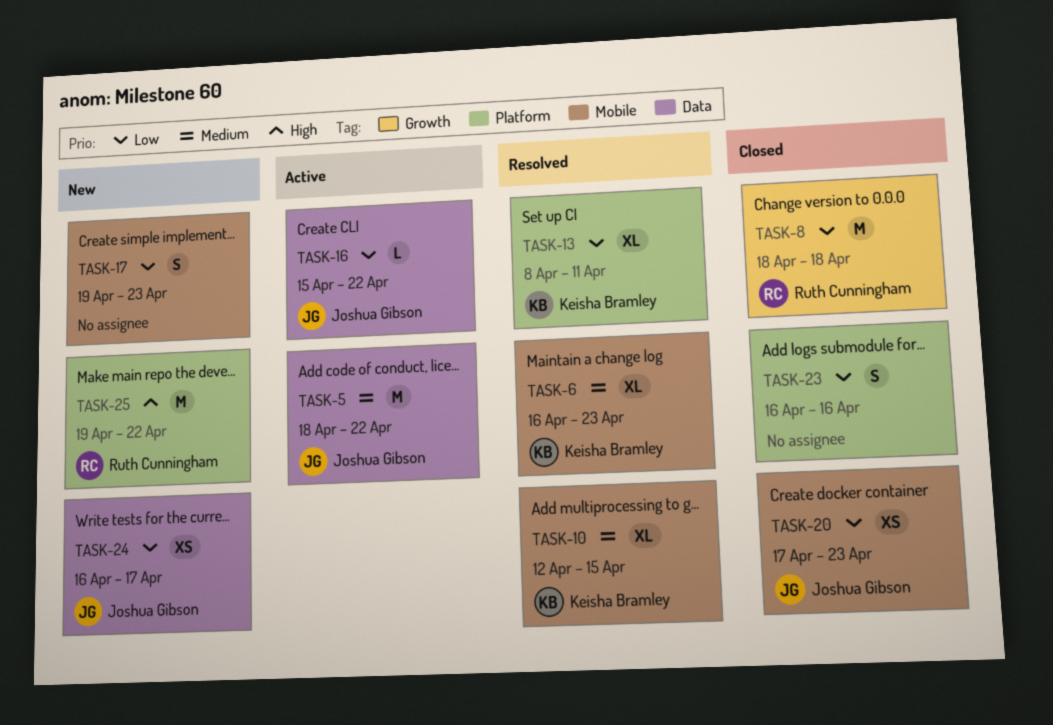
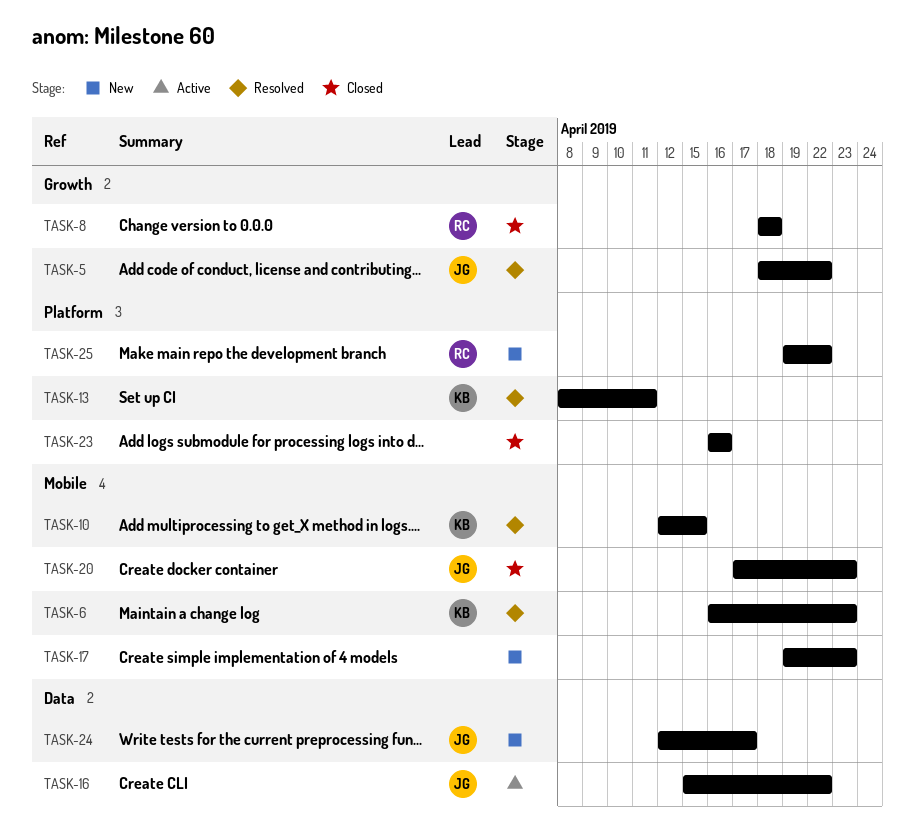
TASK-5, status: Active -> Resolved
TASK-5, label: Data -> Growth
TASK-24, start: Apr 16 -> Apr 12

